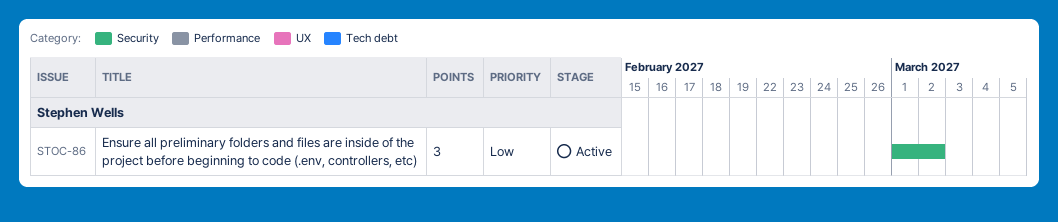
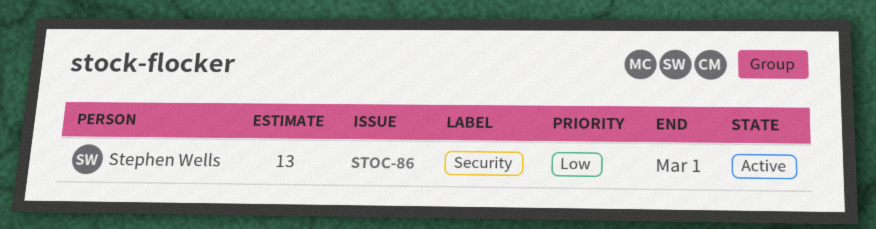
STOC-86, estimate: 3 -> 13
STOC-86, due: Mar 2 -> Mar 1

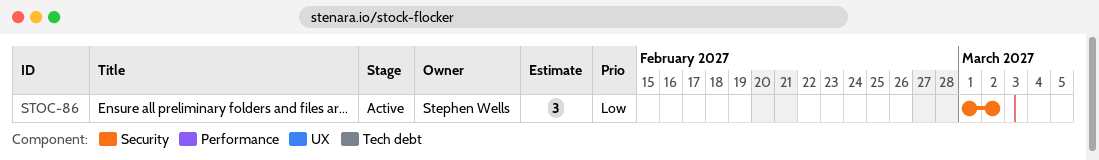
STOC-86, estimate: 13 -> 3
STOC-86, due: Mar 1 -> Mar 2

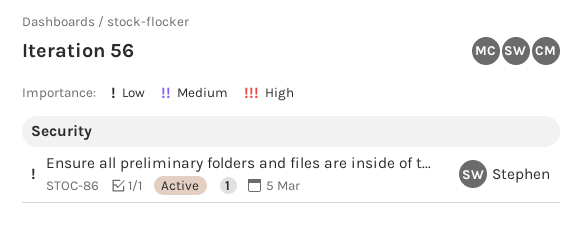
STOC-86, estimate: 3 -> 1
STOC-86, due: Mar 2 -> Mar 5

